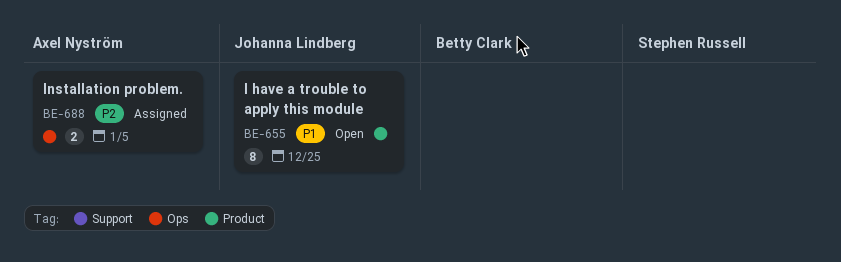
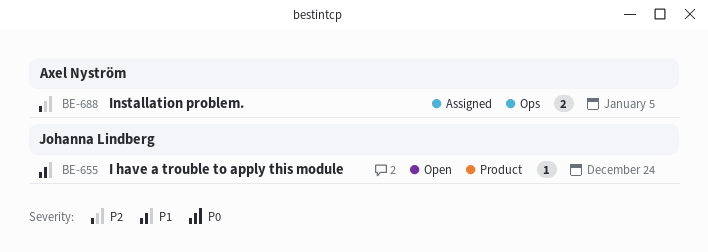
BE-655, estimate: 8 -> 1
BE-655, due: Dec 25 -> Dec 24

